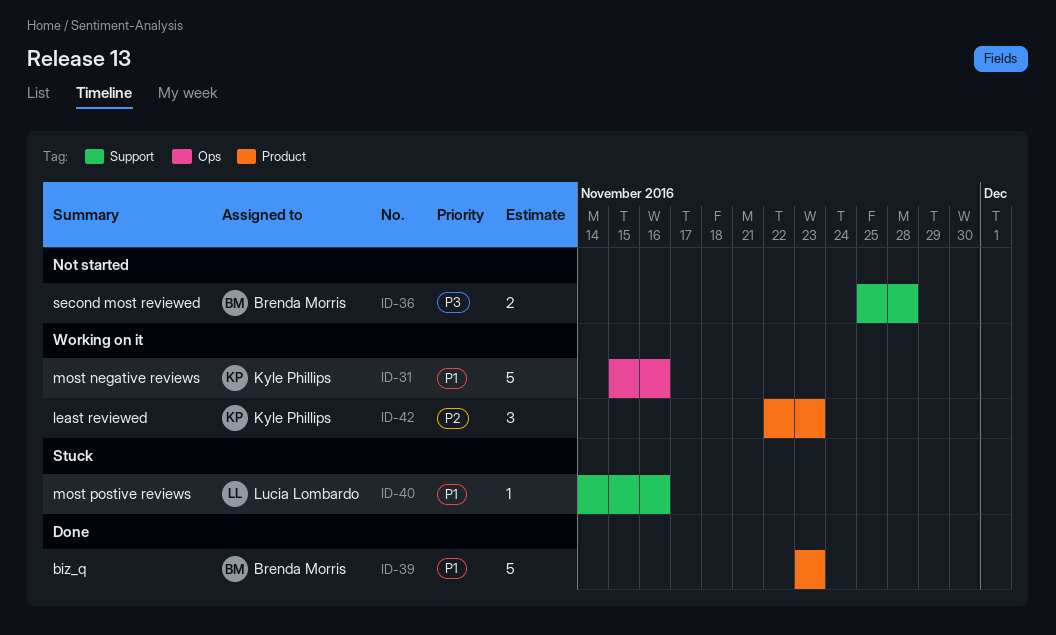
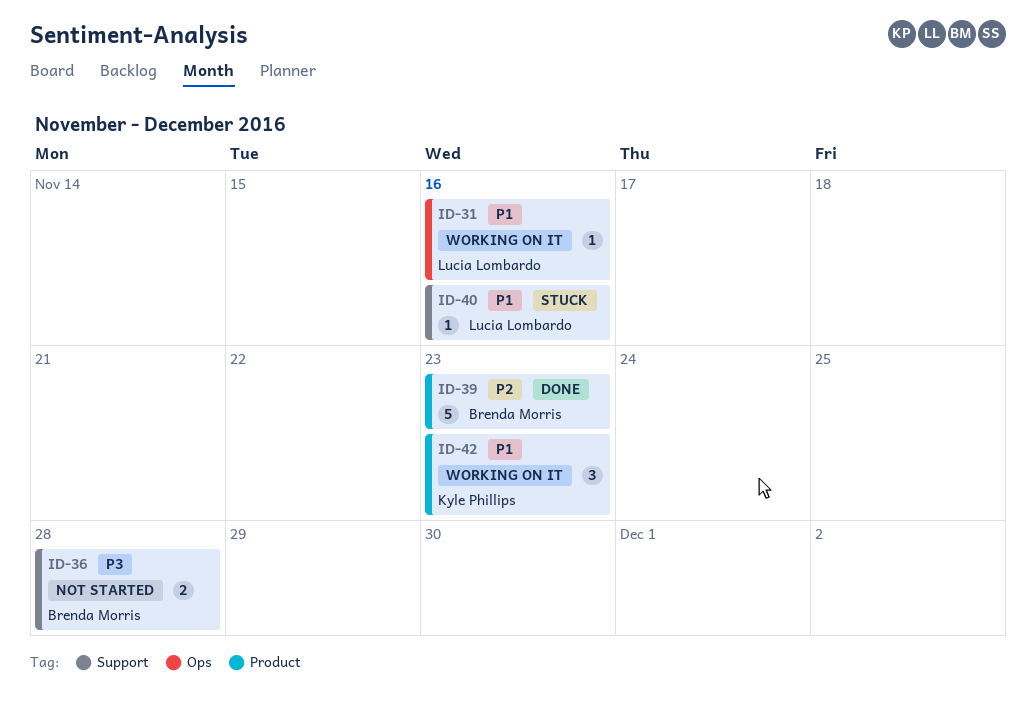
ID-31, owner: Kyle Phillips -> Lucia Lombardo
ID-31, estimate: 5 -> 1
ID-39, priority: P1 -> P2
ID-42, priority: P2 -> P1

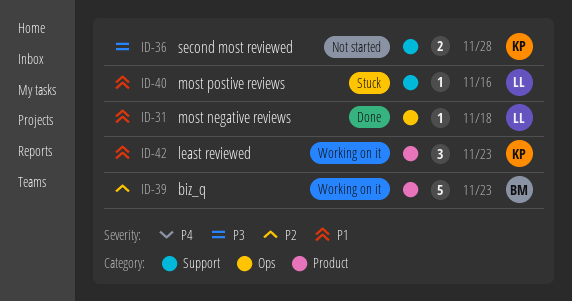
ID-31, status: Working on it -> Done
ID-31, due: Nov 16 -> Nov 18
ID-36, owner: Brenda Morris -> Kyle Phillips
ID-39, status: Done -> Working on it

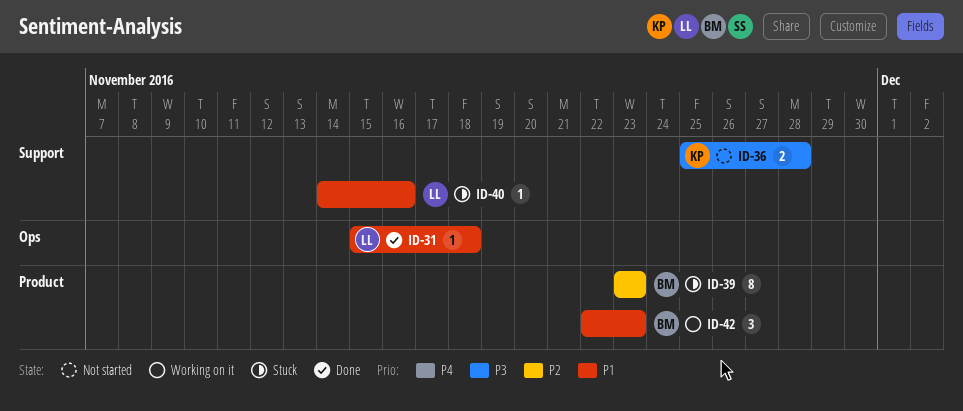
ID-39, status: Working on it -> Stuck
ID-39, estimate: 5 -> 8
ID-42, owner: KP -> BM

